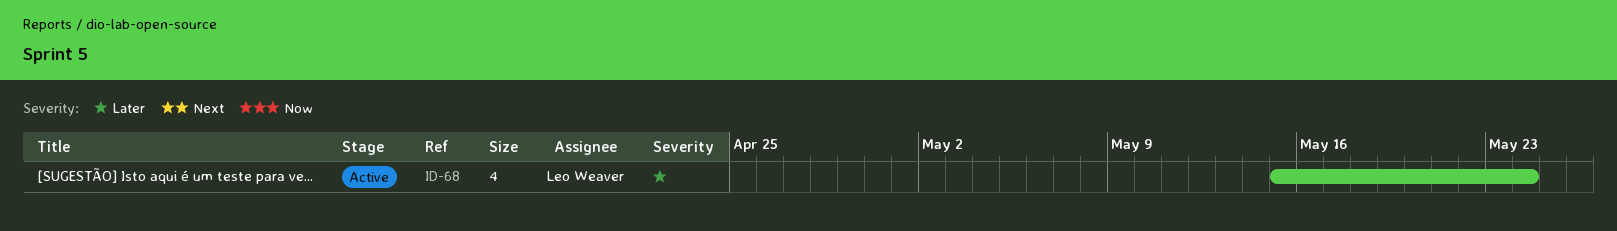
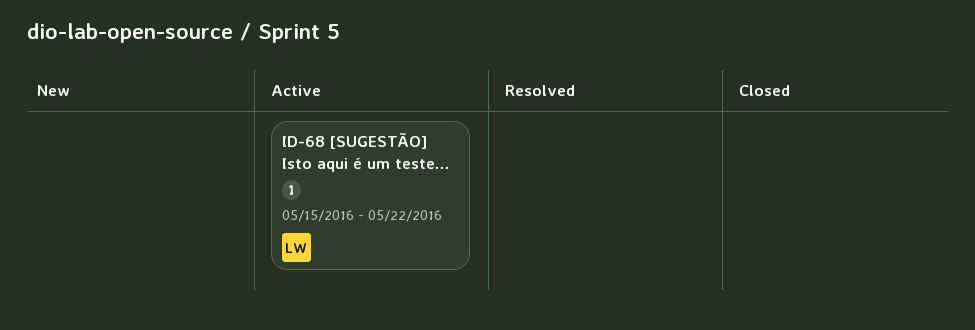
ID-68, estimate: 4 -> 1
ID-68, due: May 24 -> May 22

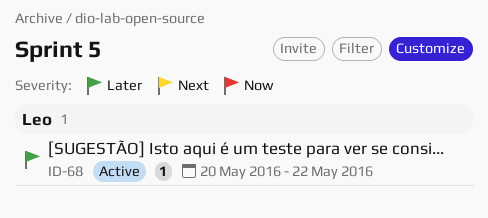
ID-68, start: May 15 -> May 20

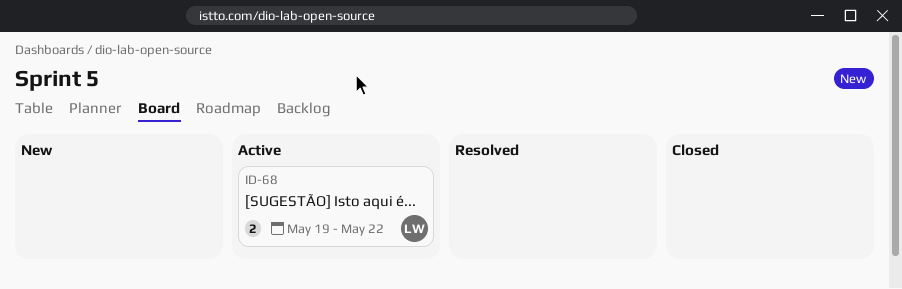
ID-68, estimate: 1 -> 2
ID-68, start: May 20 -> May 19

